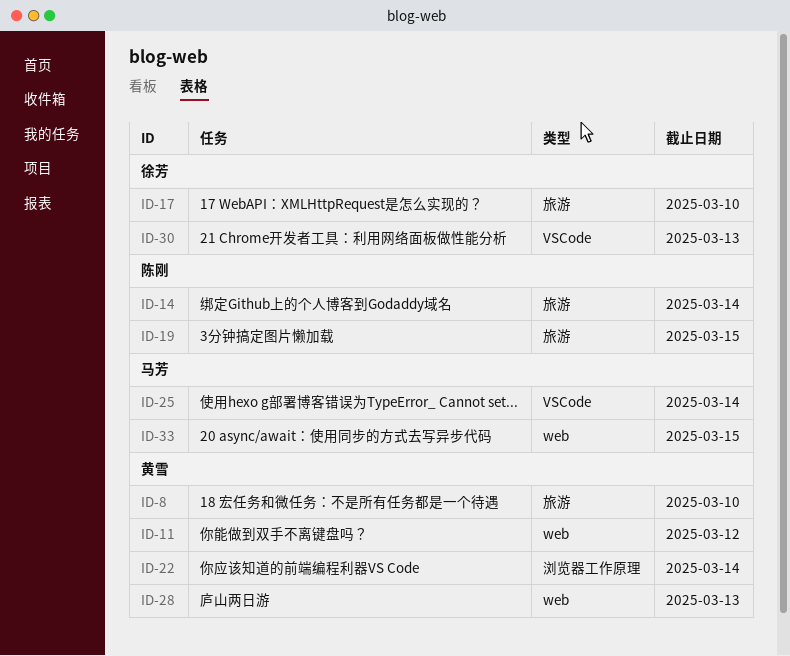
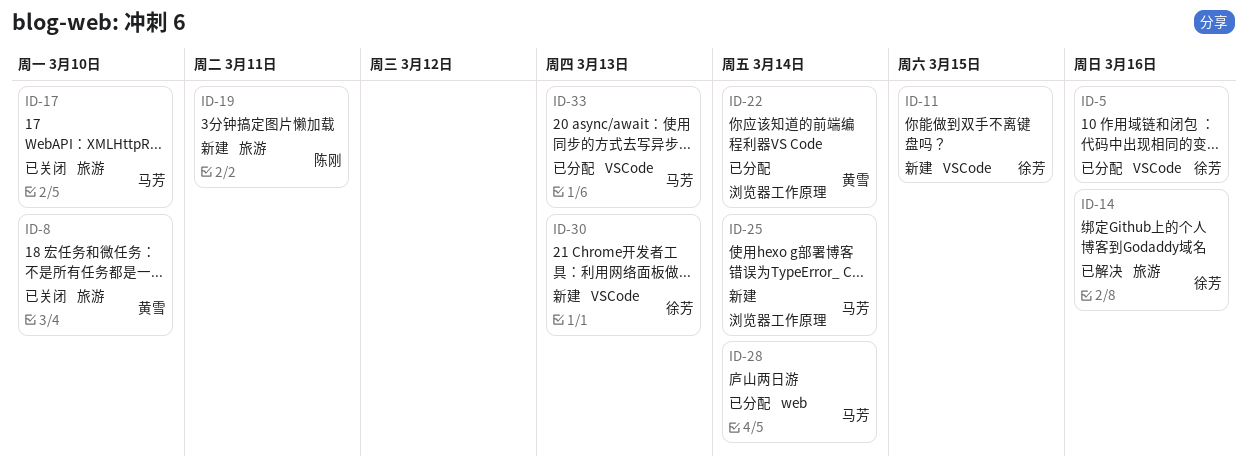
ID-5: none -> present
ID-11, owner: 黄雪 -> 徐芳
ID-11, label: web -> VSCode
ID-11, due: Mar 12 -> Mar 15
ID-14, owner: 陈刚 -> 徐芳
ID-14, due: Mar 14 -> Mar 16
ID-17, owner: 徐芳 -> 马芳
ID-19, due: Mar 15 -> Mar 11
ID-25, label: VSCode -> 浏览器工作原理
ID-28, owner: 黄雪 -> 马芳
ID-28, due: Mar 13 -> Mar 14
ID-33, label: web -> VSCode
ID-33, due: Mar 15 -> Mar 13

